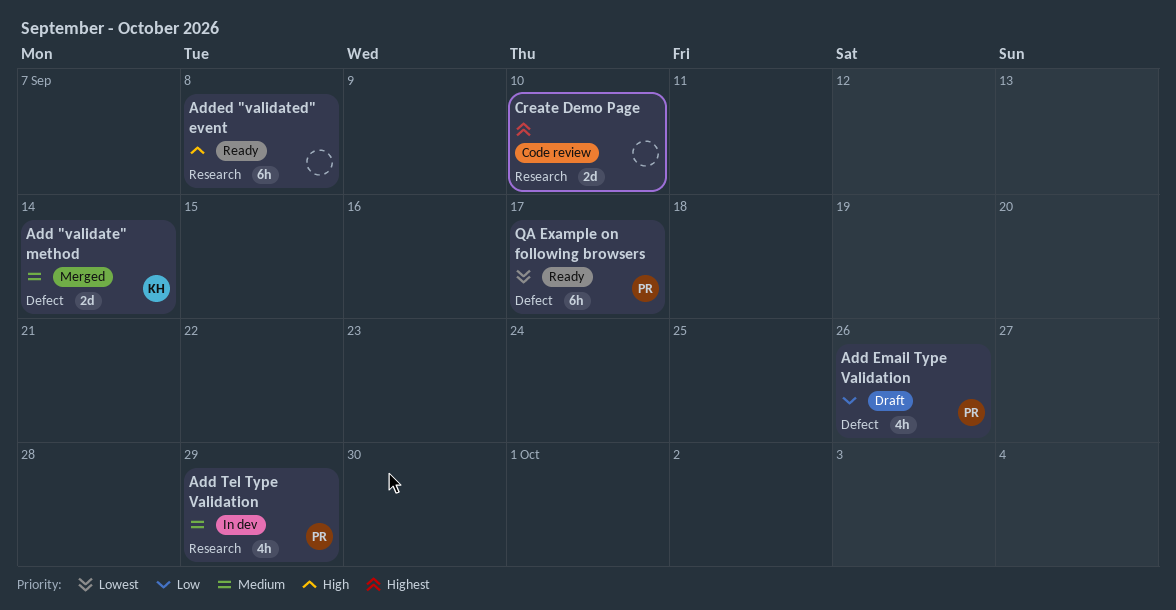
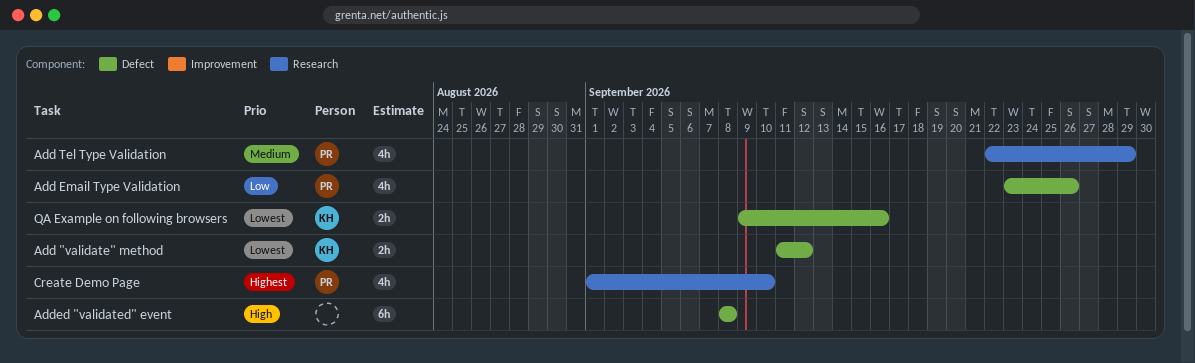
Add "validate" method, priority: Medium -> Lowest
Add "validate" method, estimate: 2d -> 2h
Add "validate" method, due: Sep 14 -> Sep 12
Added "validated" event, label: Research -> Defect
Create Demo Page, owner: none -> PR
Create Demo Page, estimate: 2d -> 4h
QA Example on following browsers, owner: PR -> KH
QA Example on following browsers, estimate: 6h -> 2h
QA Example on following browsers, due: Sep 17 -> Sep 16

